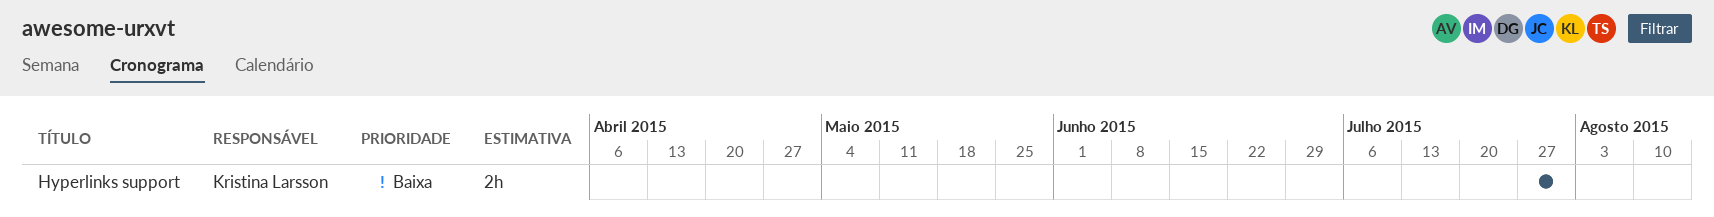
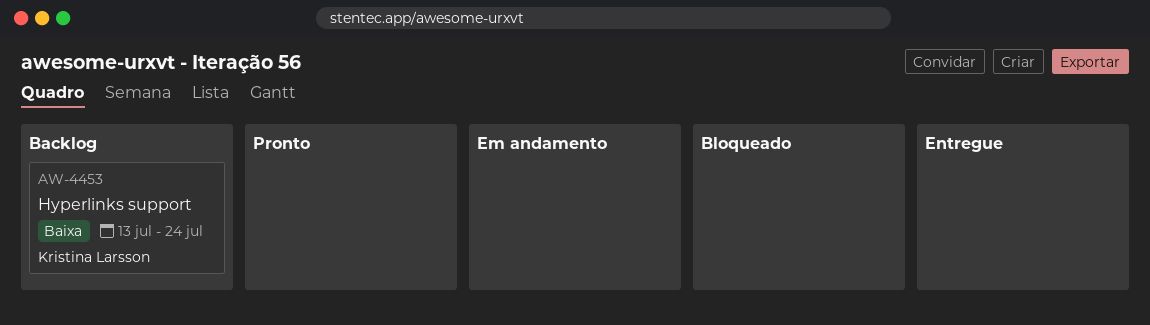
Hyperlinks support, start: Jul 27 -> Jul 13
Hyperlinks support, due: Jul 31 -> Jul 24

